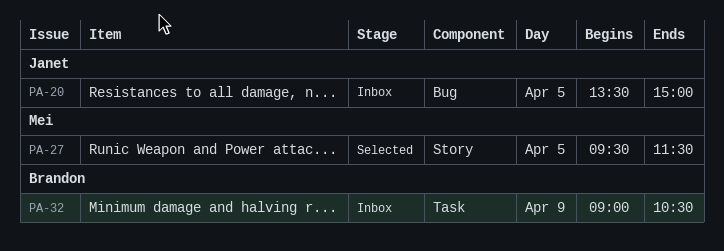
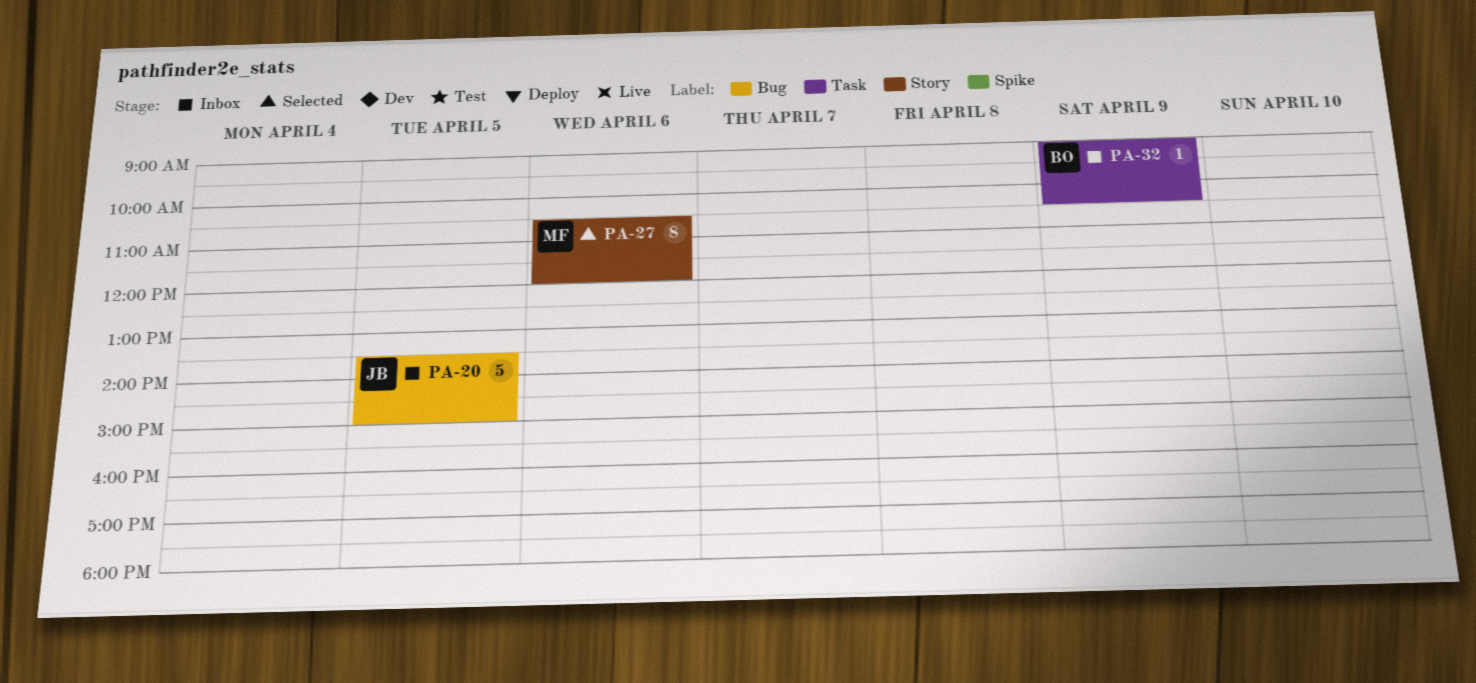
PA-27, day: Apr 5 -> Apr 6
PA-27, begins: 09:30 -> 10:30
PA-27, ends: 11:30 -> 12:00

